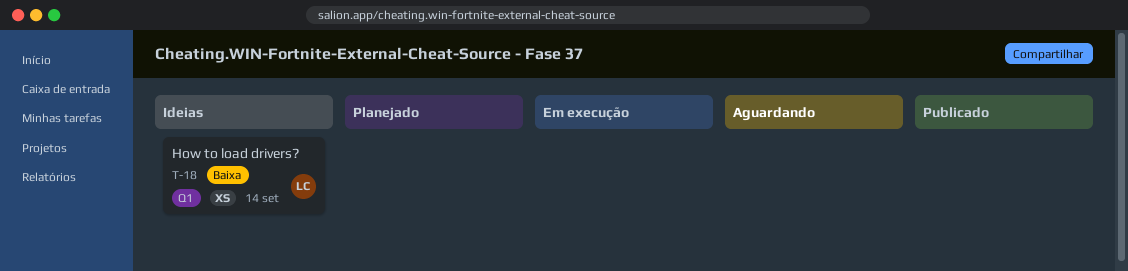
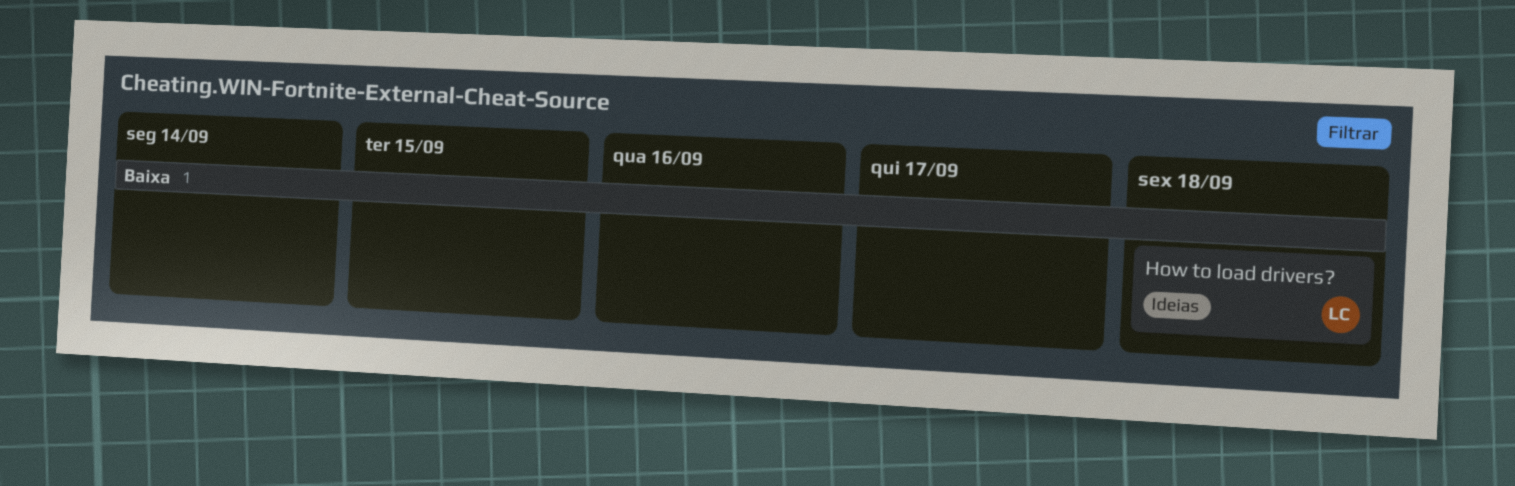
How to load drivers?, due: Sep 14 -> Sep 18

